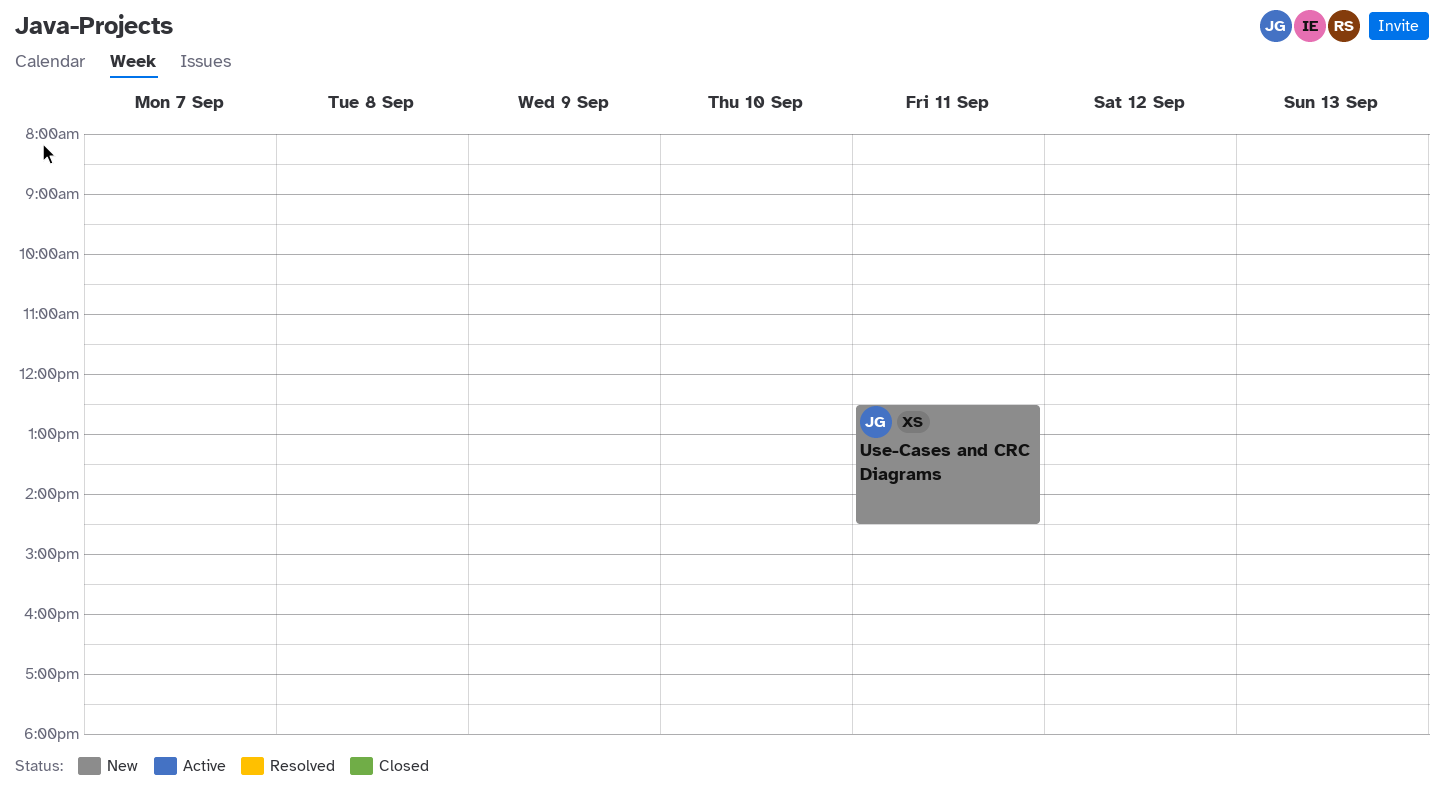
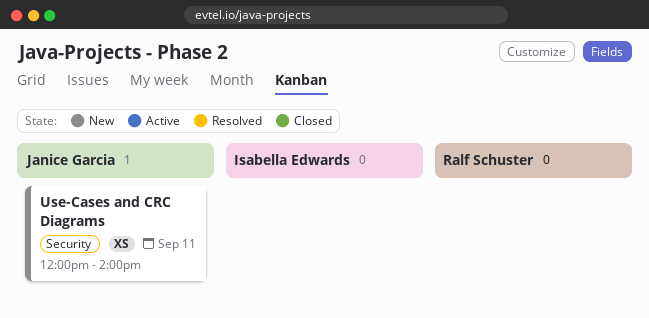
Use-Cases and CRC Diagrams, begins: 12:30 -> 12:00
Use-Cases and CRC Diagrams, ends: 14:30 -> 14:00

